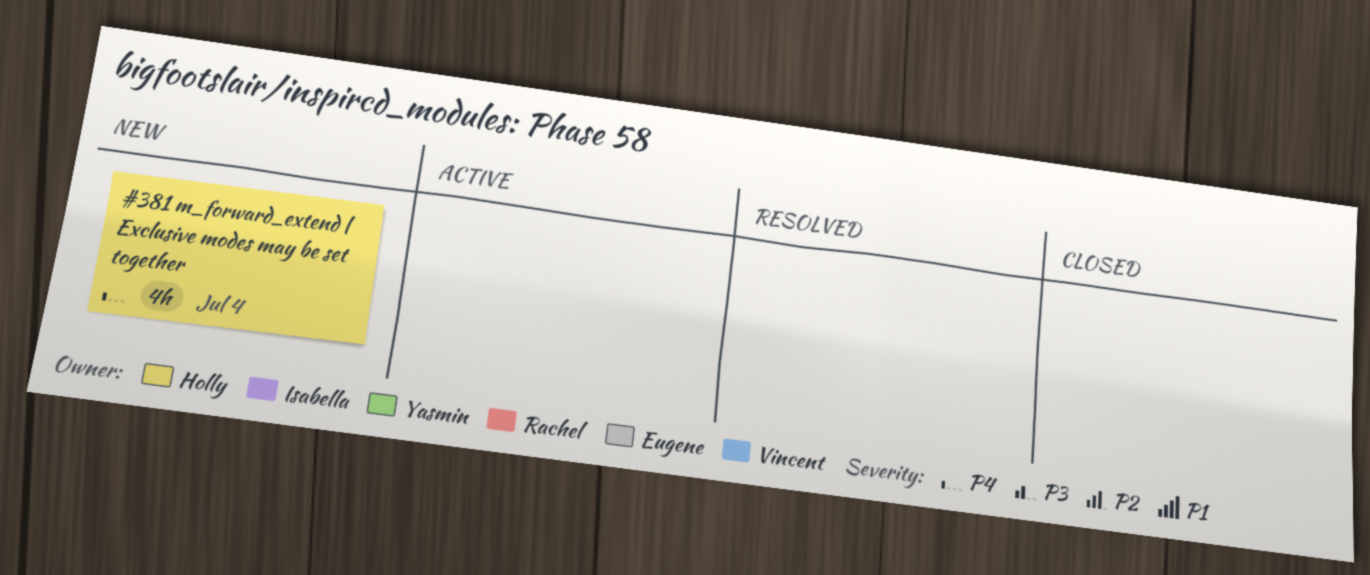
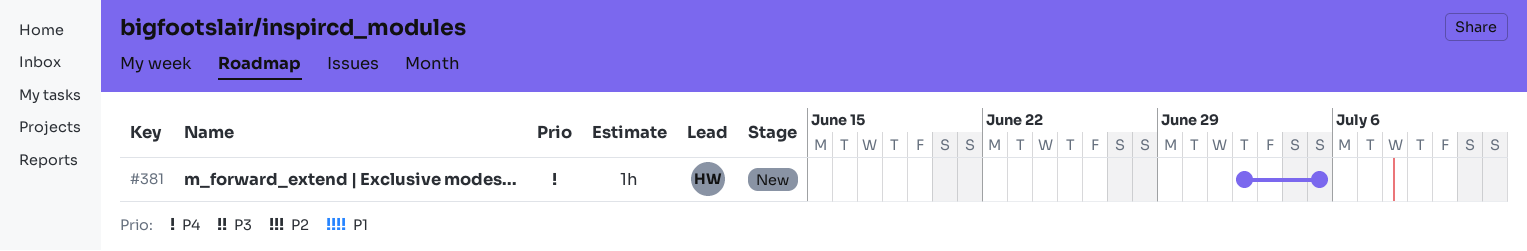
#381, estimate: 4h -> 1h
#381, due: Jul 4 -> Jul 5

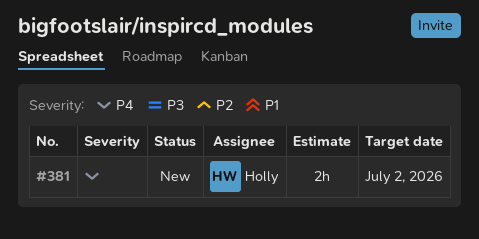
#381, estimate: 1h -> 2h
#381, due: Jul 5 -> Jul 2

